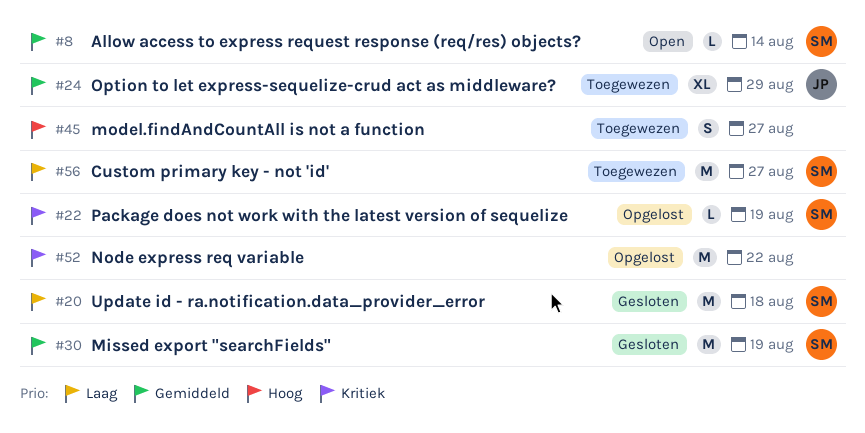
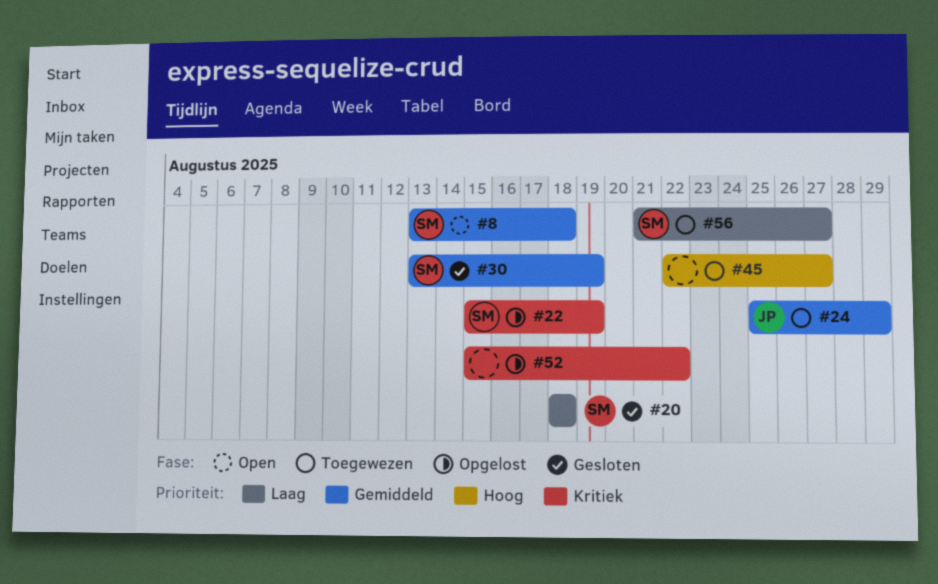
#8, due: Aug 14 -> Aug 18

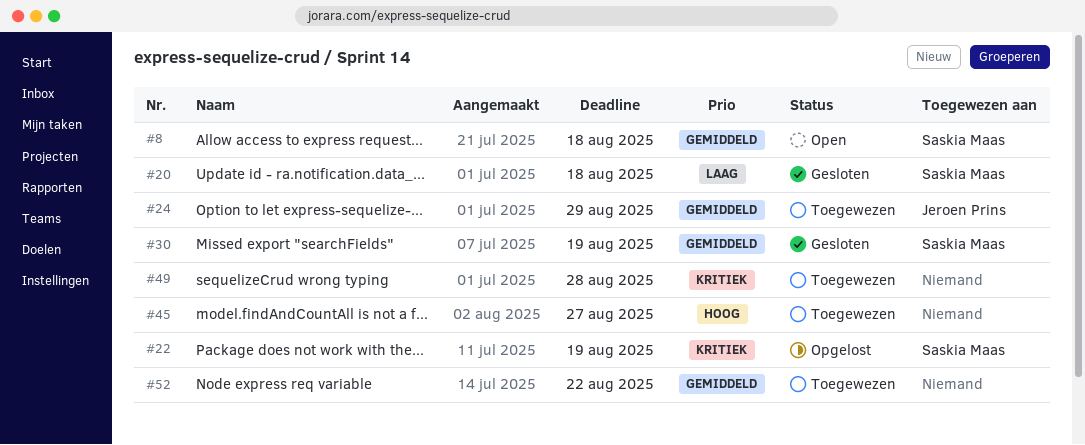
#49: none -> present
#52, status: Opgelost -> Toegewezen
#52, priority: Kritiek -> Gemiddeld
#56: present -> none

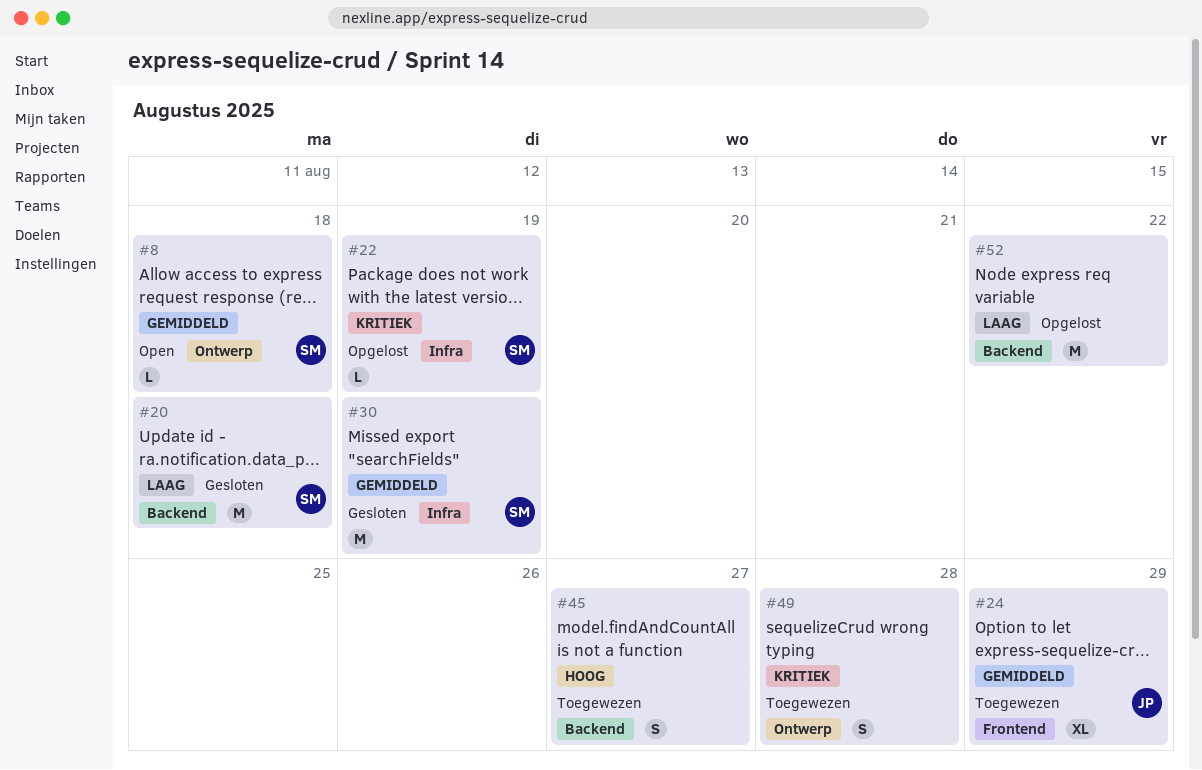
#52, status: Toegewezen -> Opgelost
#52, priority: Gemiddeld -> Laag

